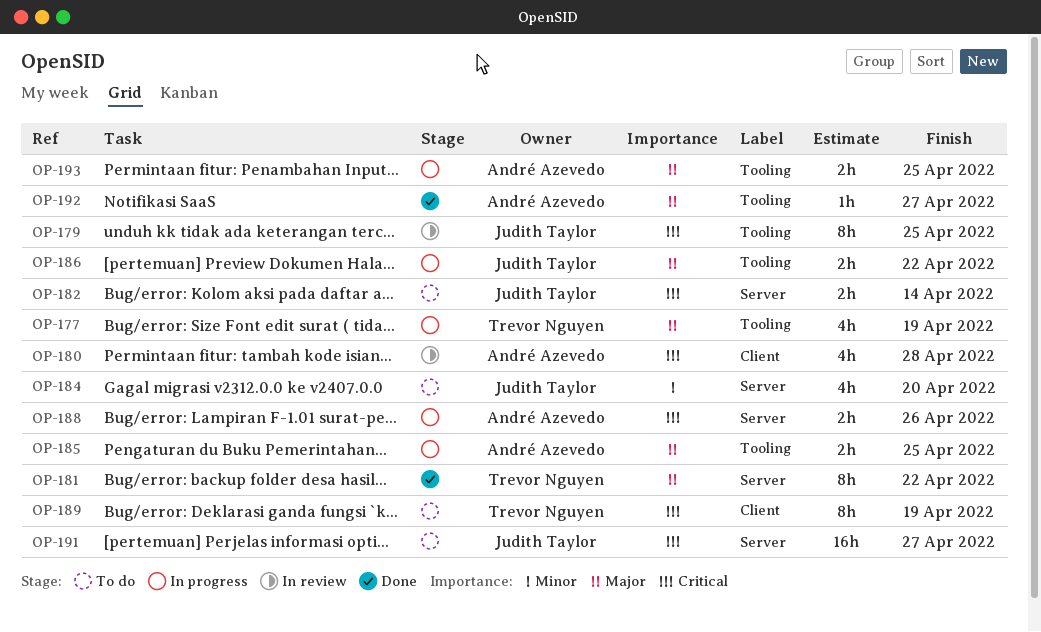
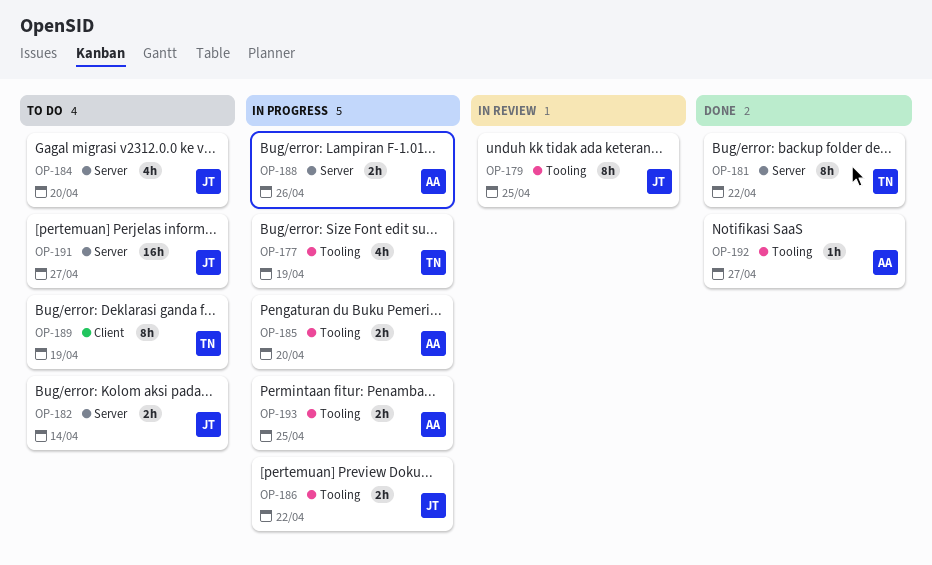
OP-180: present -> none
OP-185, due: Apr 25 -> Apr 20

